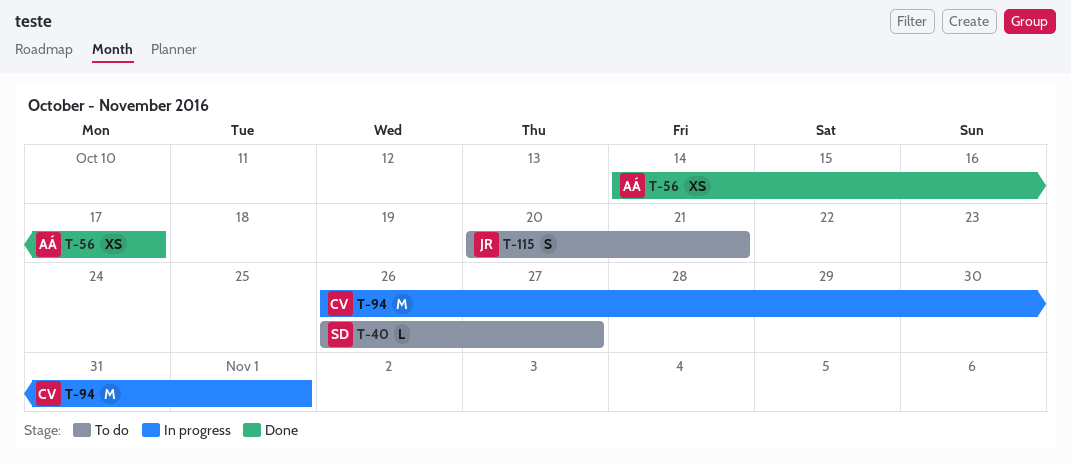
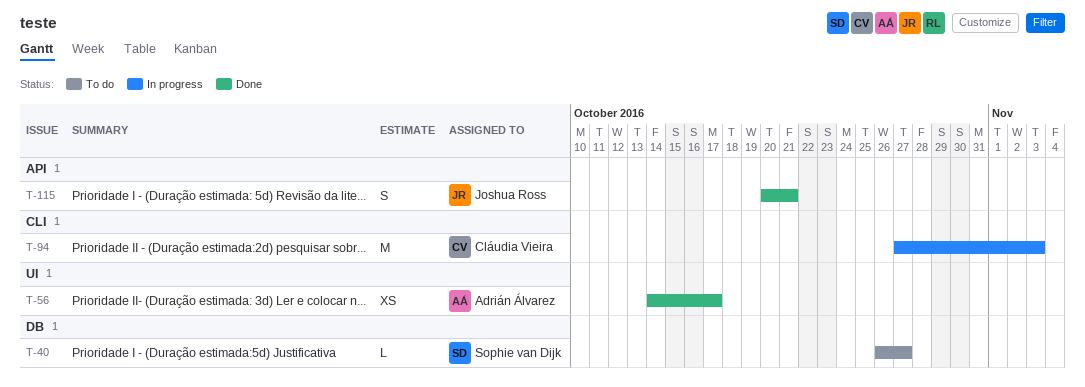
T-94, start: Oct 26 -> Oct 27
T-94, due: Nov 1 -> Nov 3
T-115, status: To do -> Done

